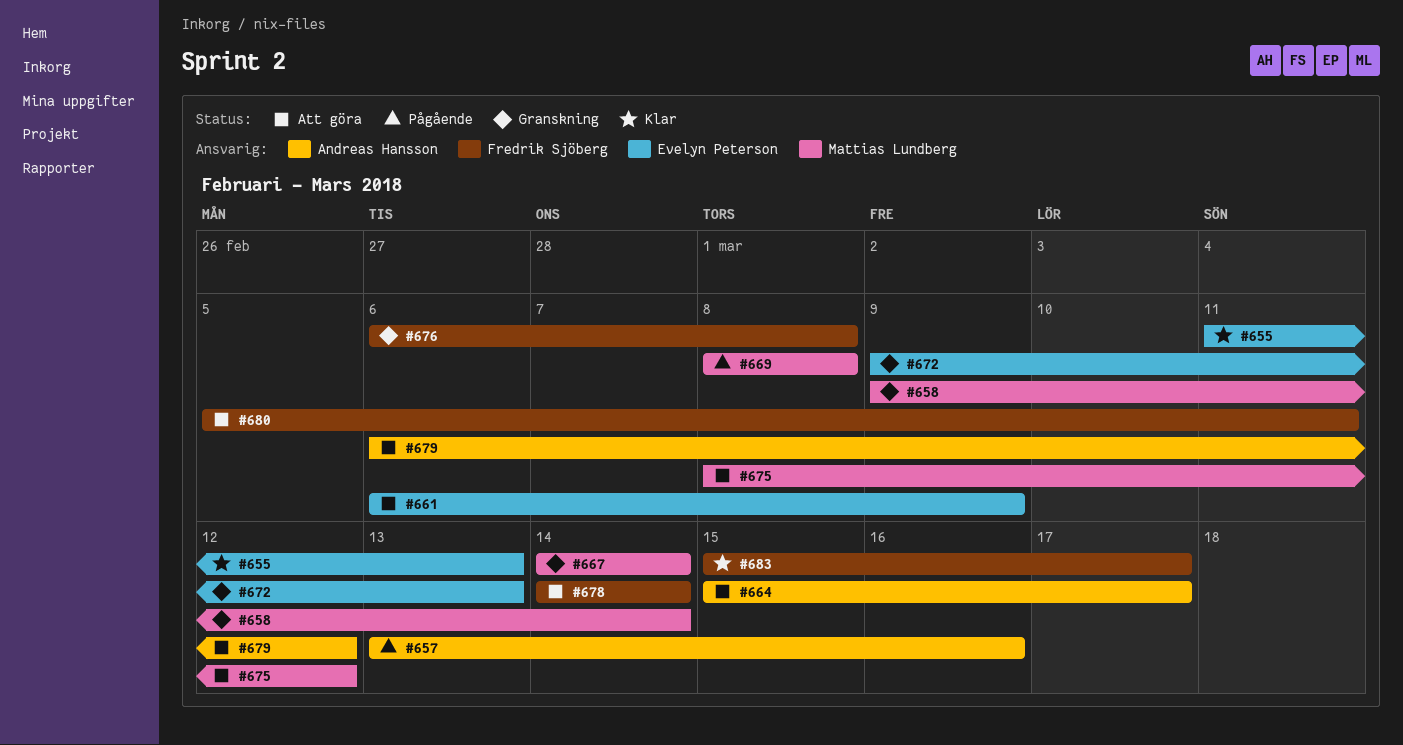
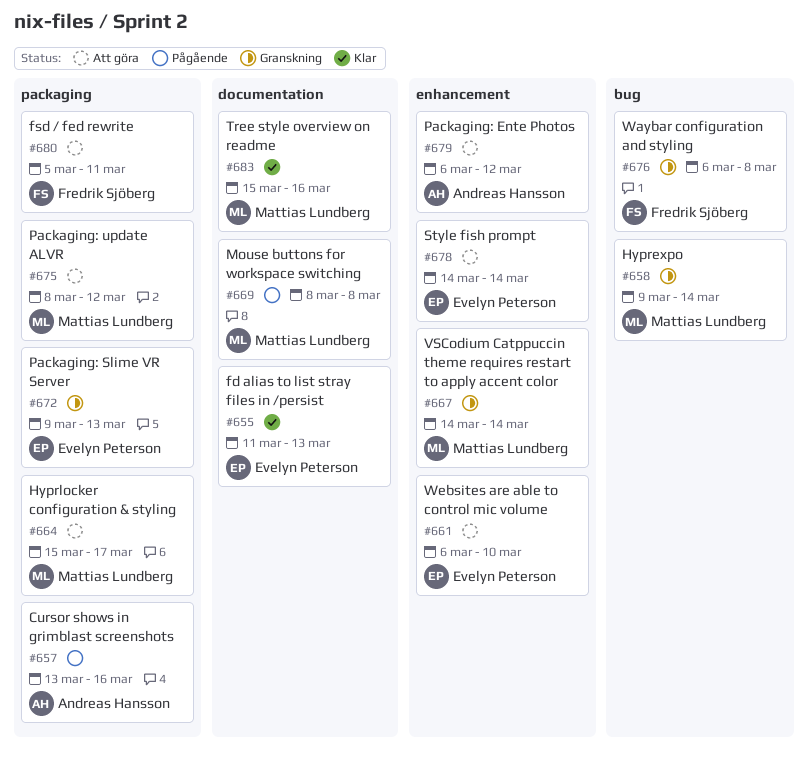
#661, due: Mar 9 -> Mar 10
#664, owner: Andreas Hansson -> Mattias Lundberg
#678, owner: Fredrik Sjöberg -> Evelyn Peterson
#683, owner: Fredrik Sjöberg -> Mattias Lundberg
#683, due: Mar 17 -> Mar 16

